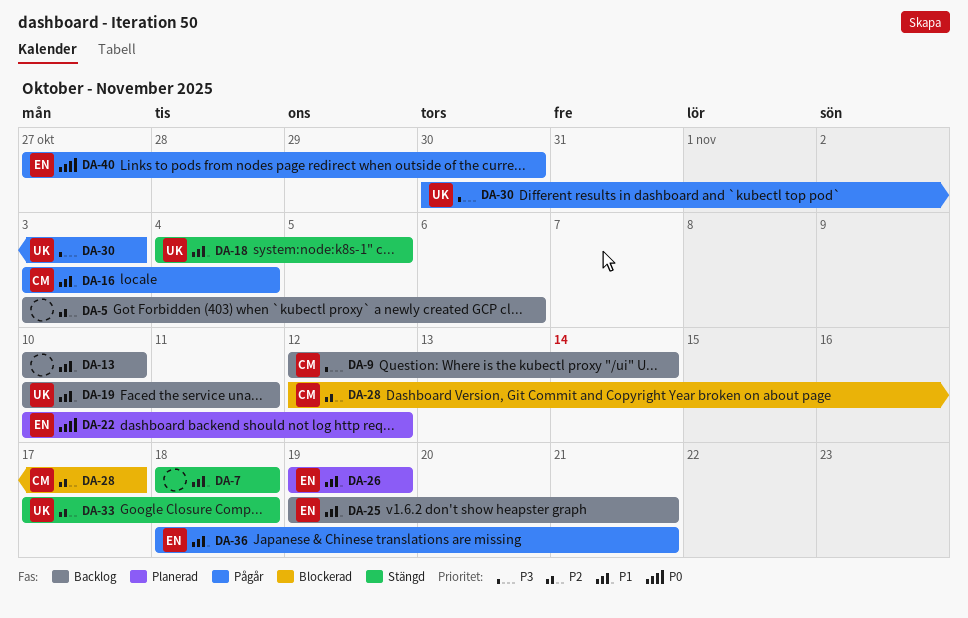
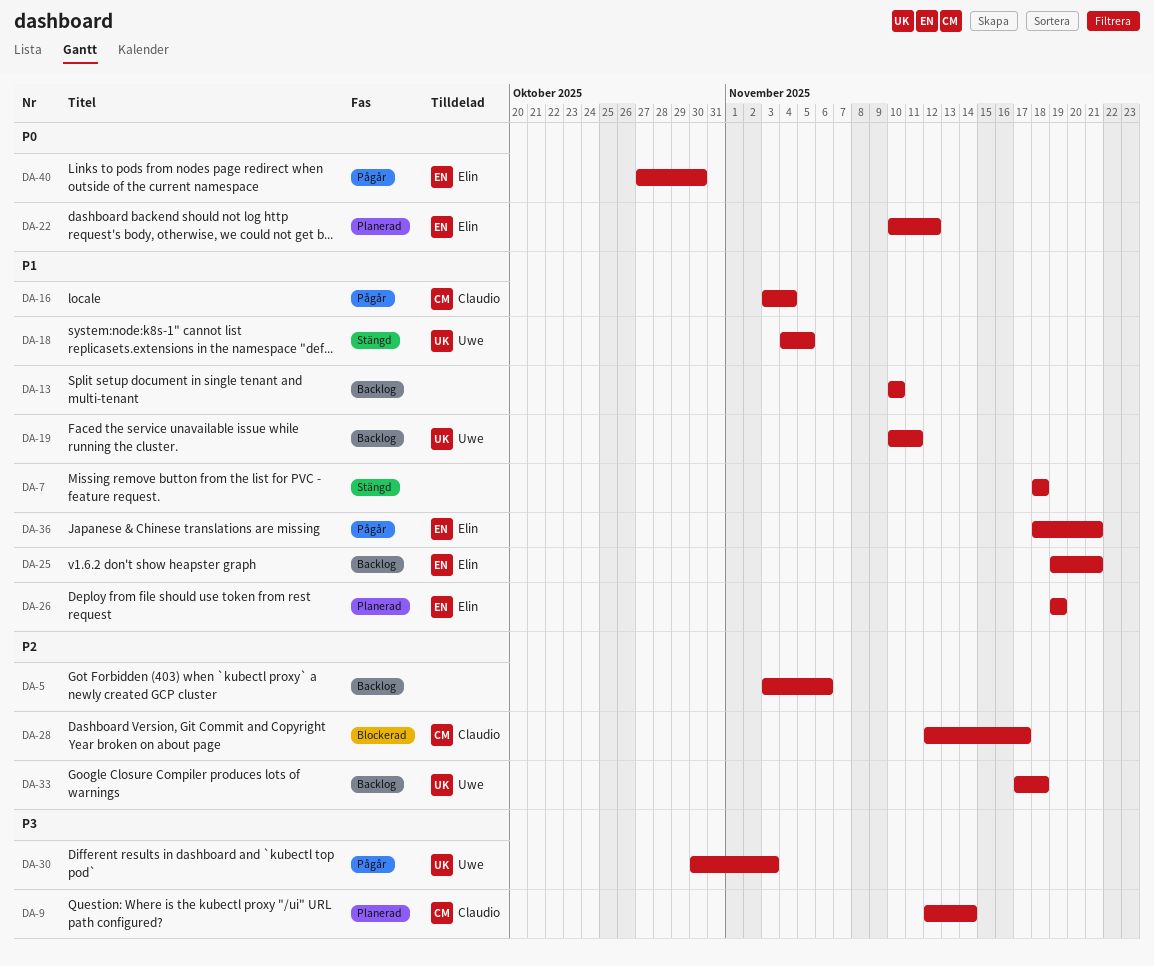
DA-9, status: Backlog -> Planerad
DA-33, status: Stängd -> Backlog

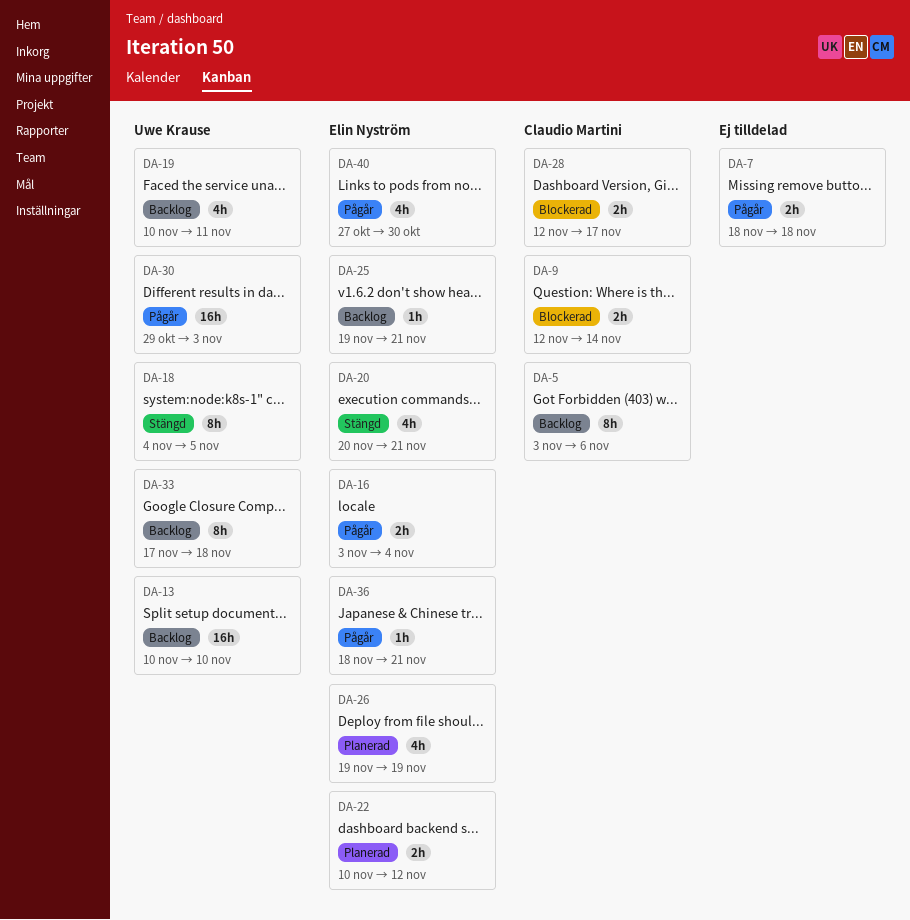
DA-5, owner: none -> Claudio Martini
DA-7, status: Stängd -> Pågår
DA-9, status: Planerad -> Blockerad
DA-13, owner: none -> Uwe Krause
DA-16, owner: Claudio Martini -> Elin Nyström
DA-20: none -> present
DA-30, start: Oct 30 -> Oct 29

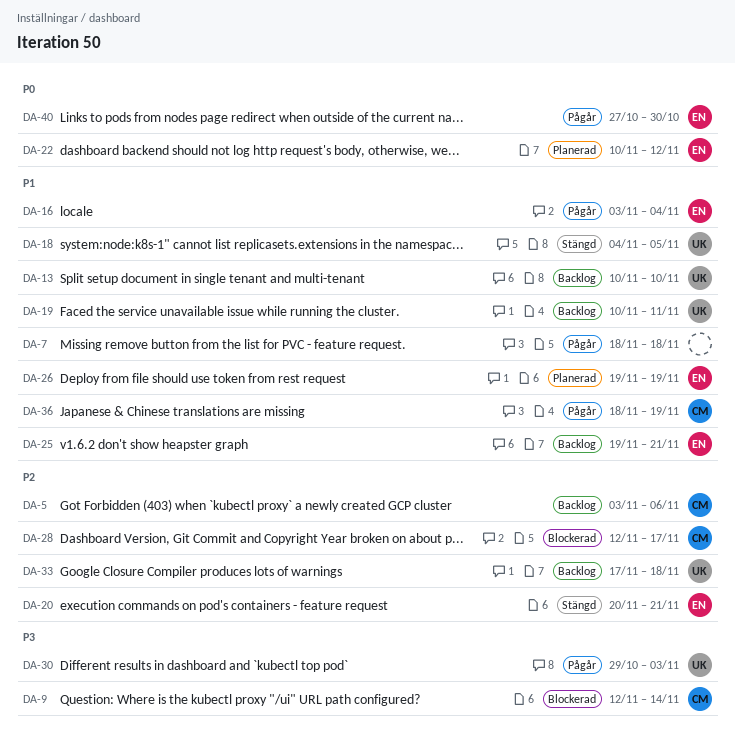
DA-36, owner: Elin Nyström -> Claudio Martini
DA-36, due: Nov 21 -> Nov 19

